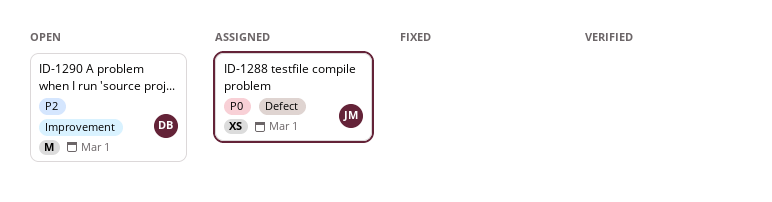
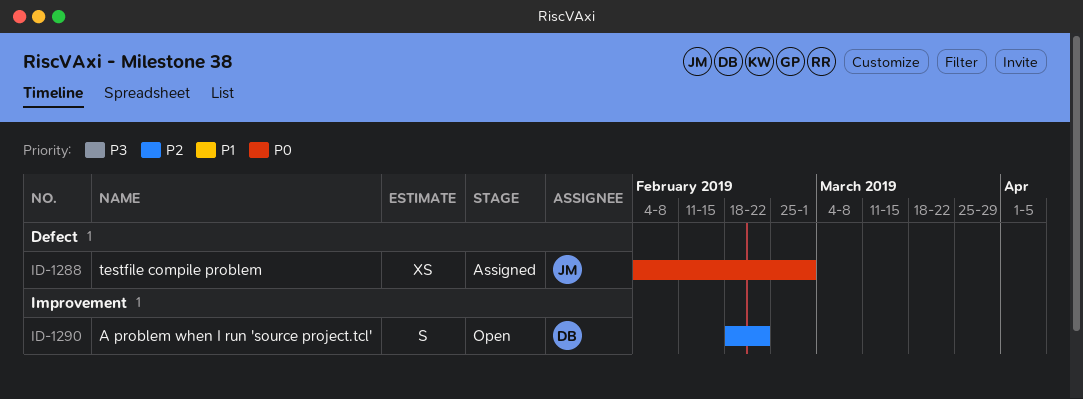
ID-1290, estimate: M -> S
ID-1290, due: Mar 1 -> Feb 22

